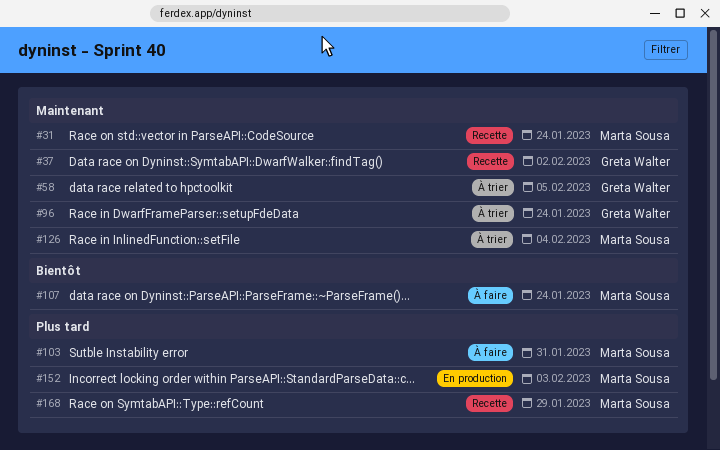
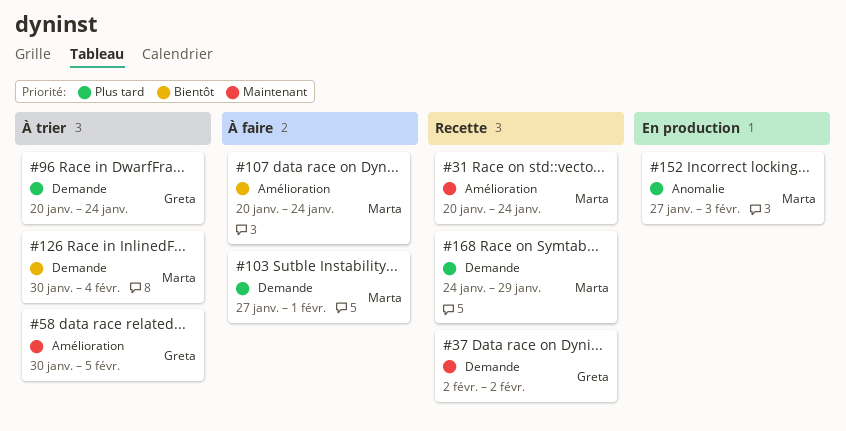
#96, priority: Maintenant -> Plus tard
#103, due: Jan 31 -> Feb 1
#126, priority: Maintenant -> Bientôt

